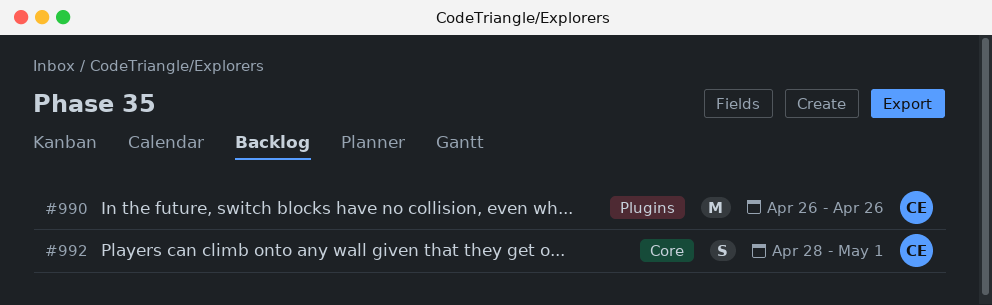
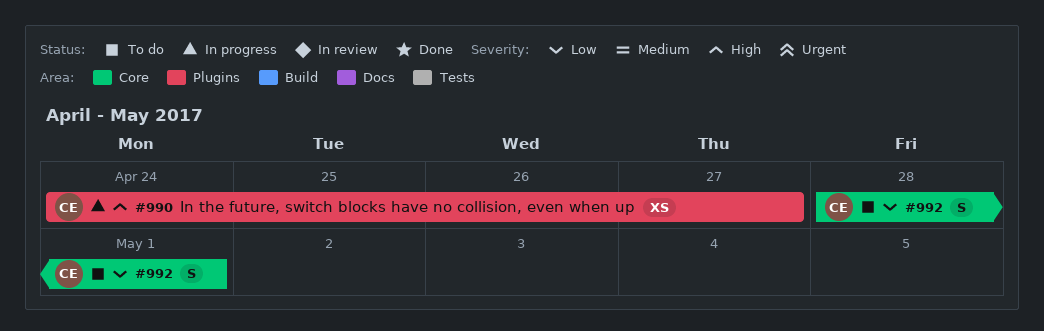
#990, estimate: M -> XS
#990, start: Apr 26 -> Apr 24
#990, due: Apr 26 -> Apr 27

